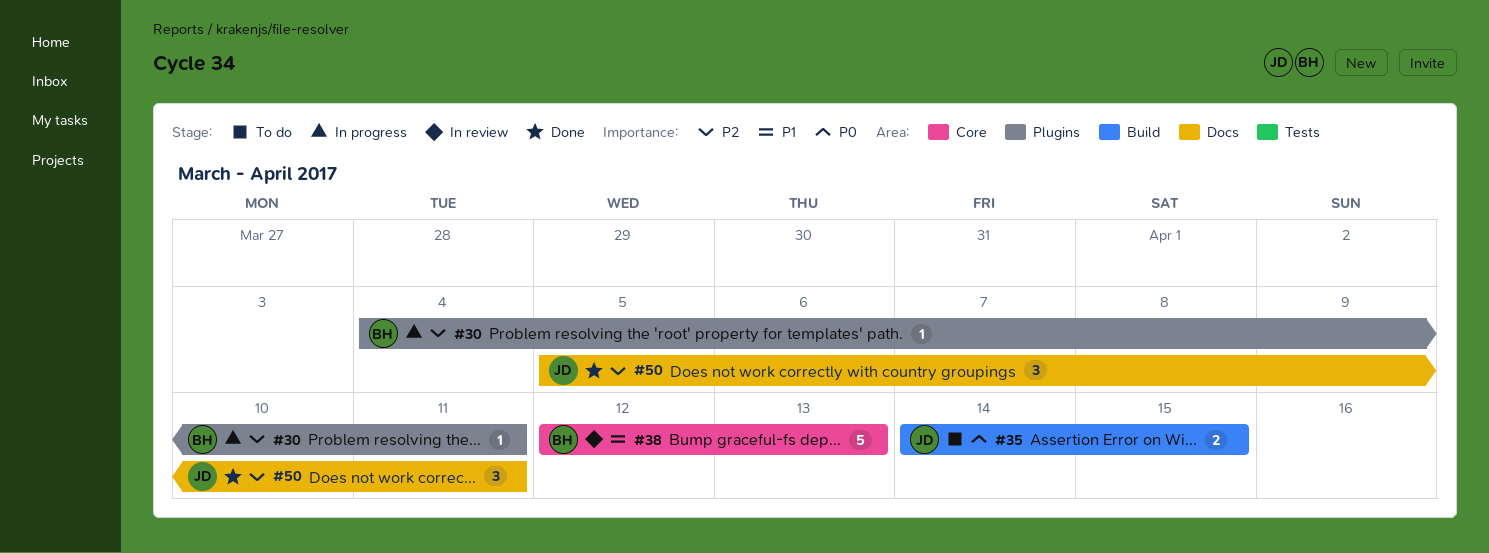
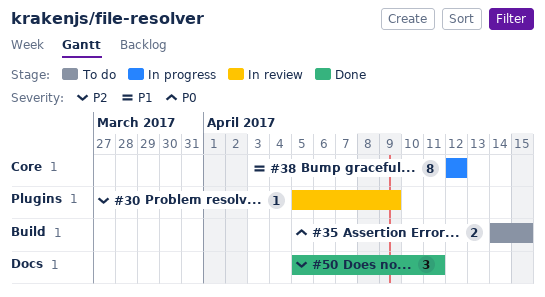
#30, status: In progress -> In review
#30, start: Apr 4 -> Apr 5
#30, due: Apr 11 -> Apr 9
#38, status: In review -> In progress
#38, estimate: 5 -> 8
#38, due: Apr 13 -> Apr 12

